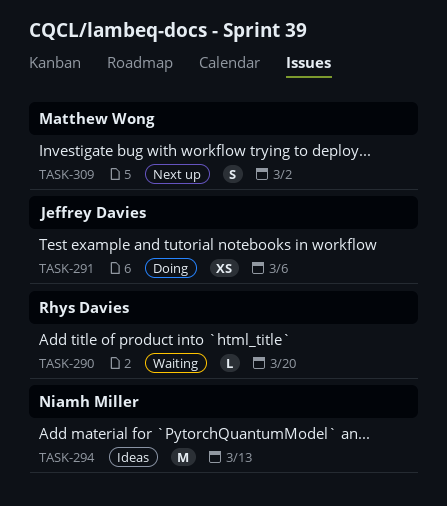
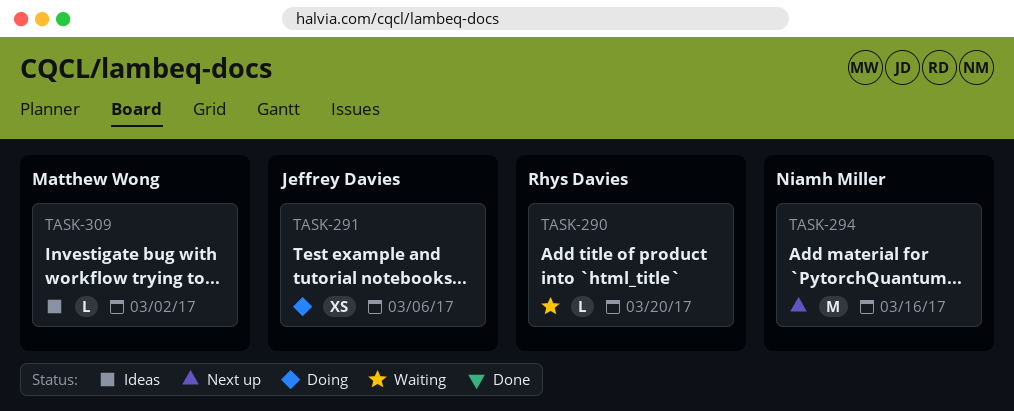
TASK-294, status: Ideas -> Next up
TASK-294, due: Mar 13 -> Mar 16
TASK-309, status: Next up -> Ideas
TASK-309, estimate: S -> L

